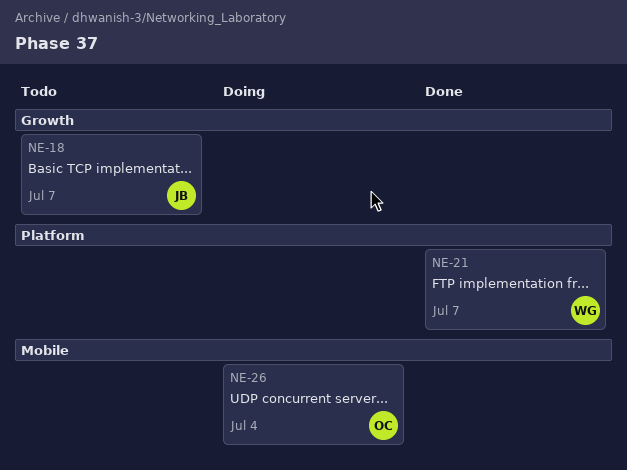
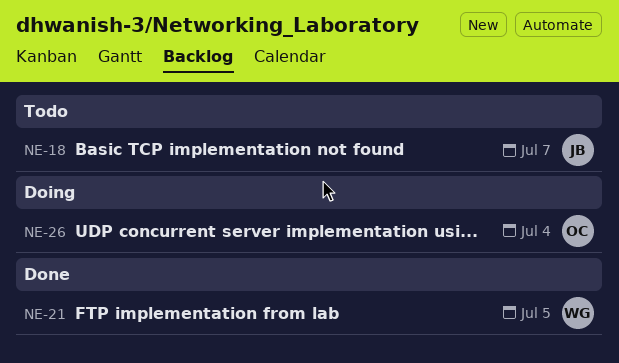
NE-21, due: Jul 7 -> Jul 5

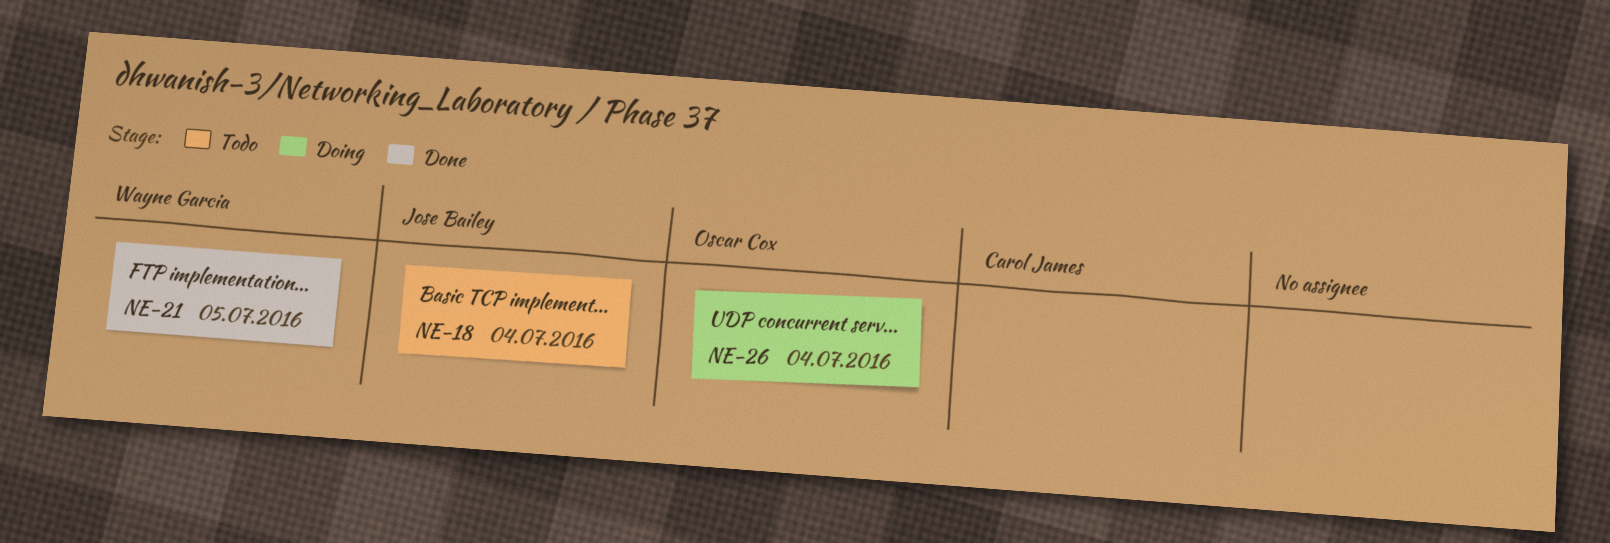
NE-18, due: Jul 7 -> Jul 4

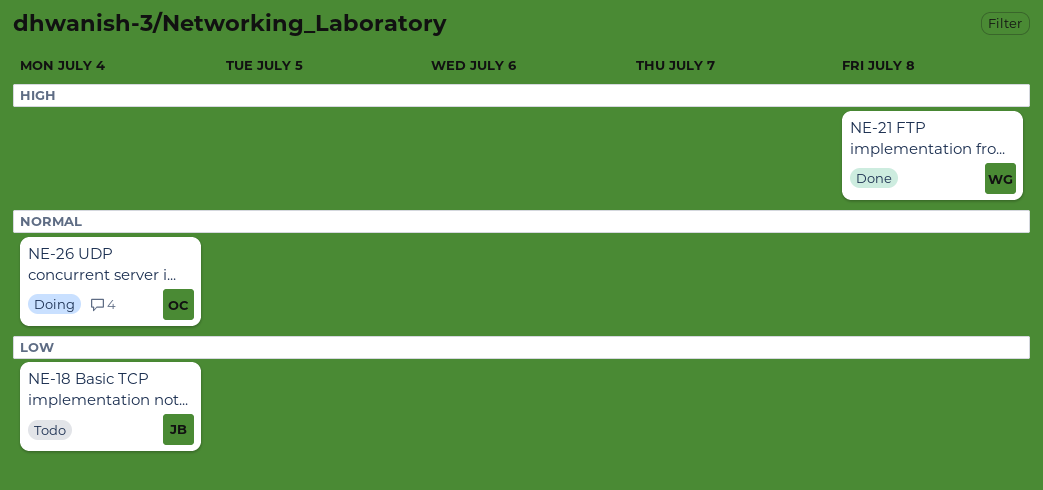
NE-21, due: Jul 5 -> Jul 8

